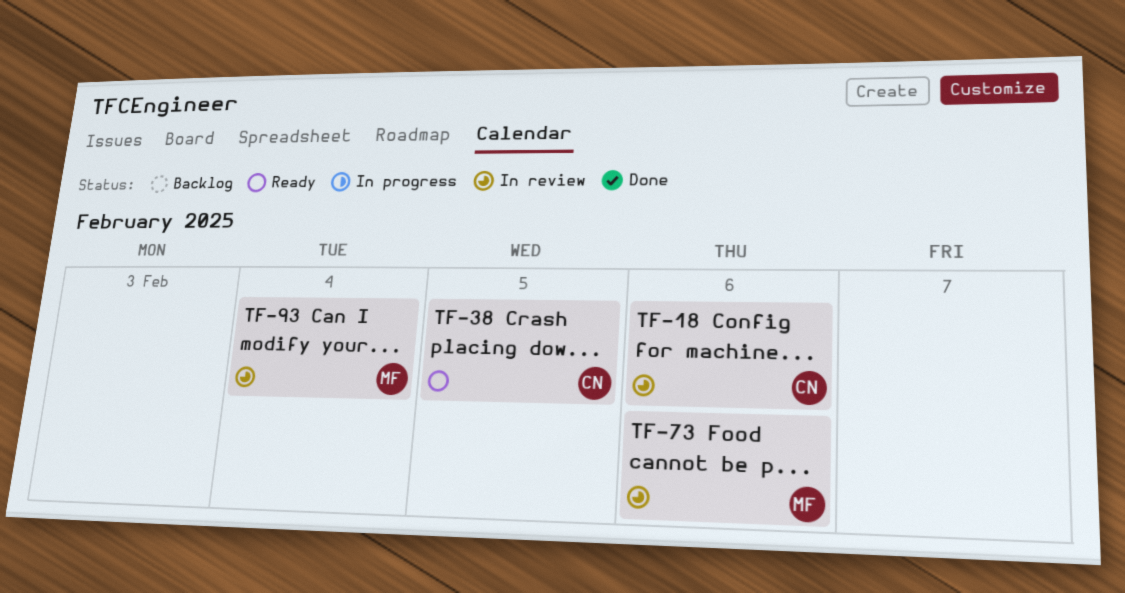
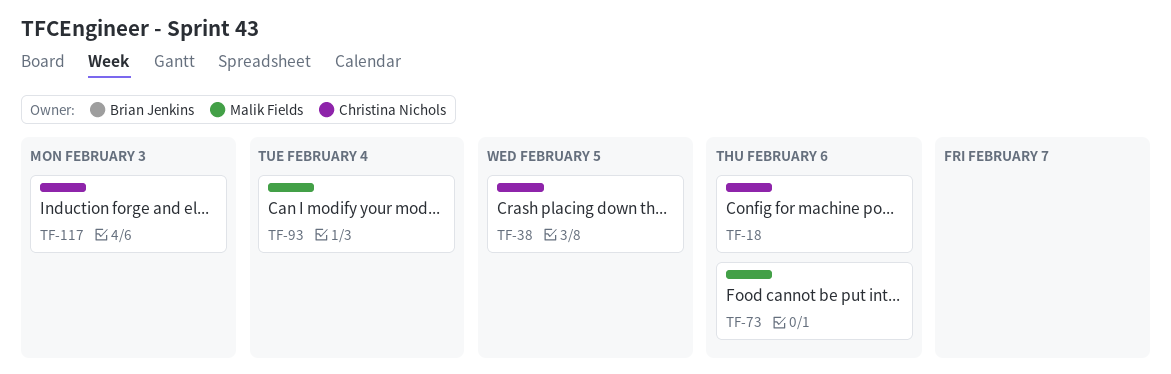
TF-117: none -> present

